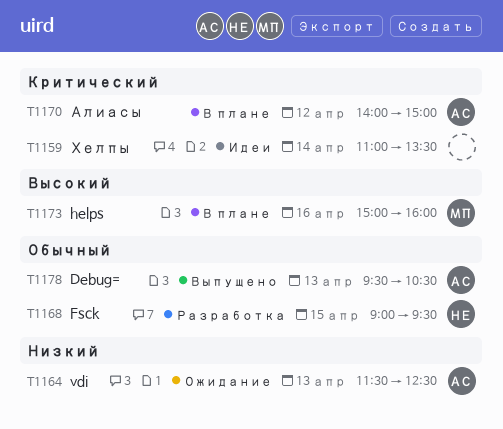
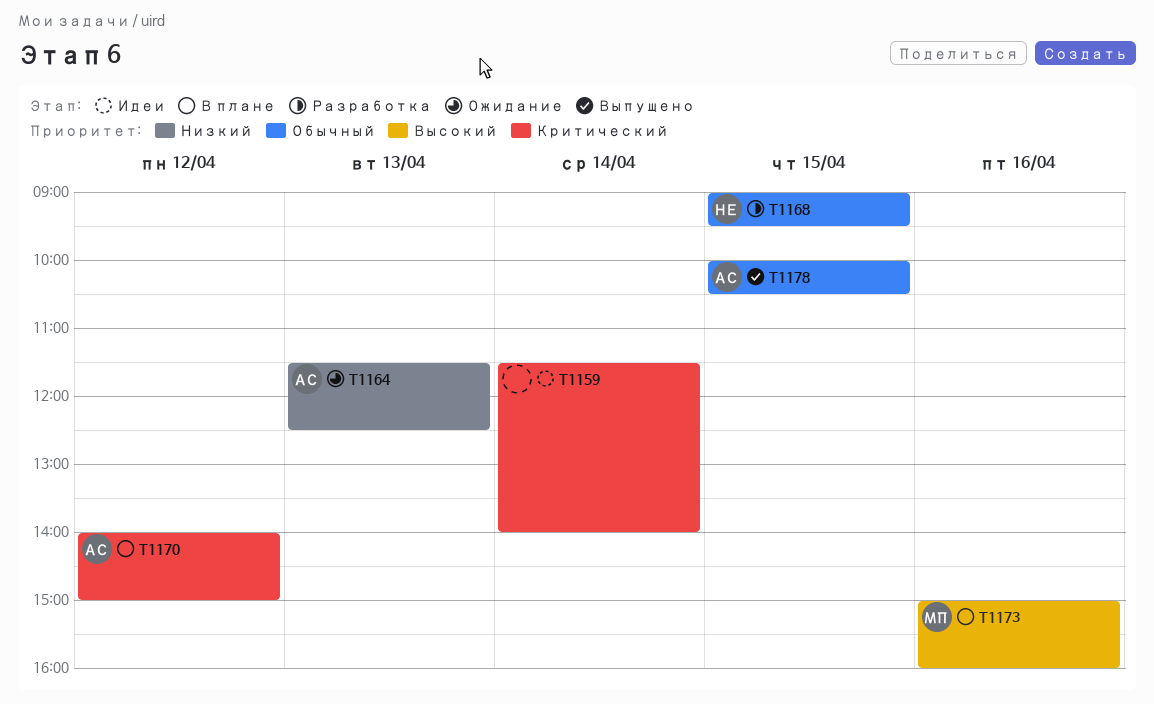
T1159, begins: 11:00 -> 11:30
T1159, ends: 13:30 -> 14:00
T1178, day: Apr 13 -> Apr 15
T1178, begins: 09:30 -> 10:00

